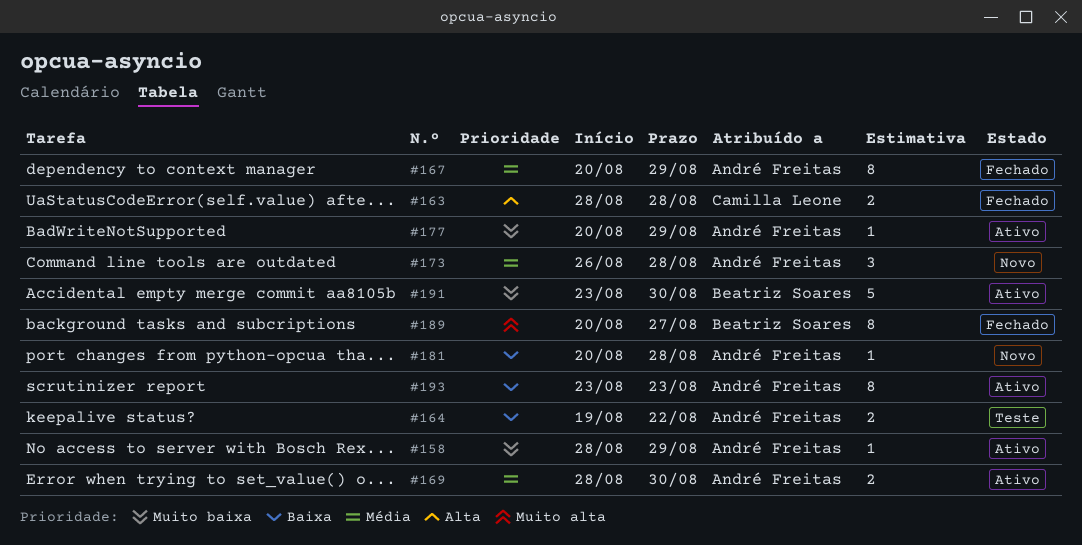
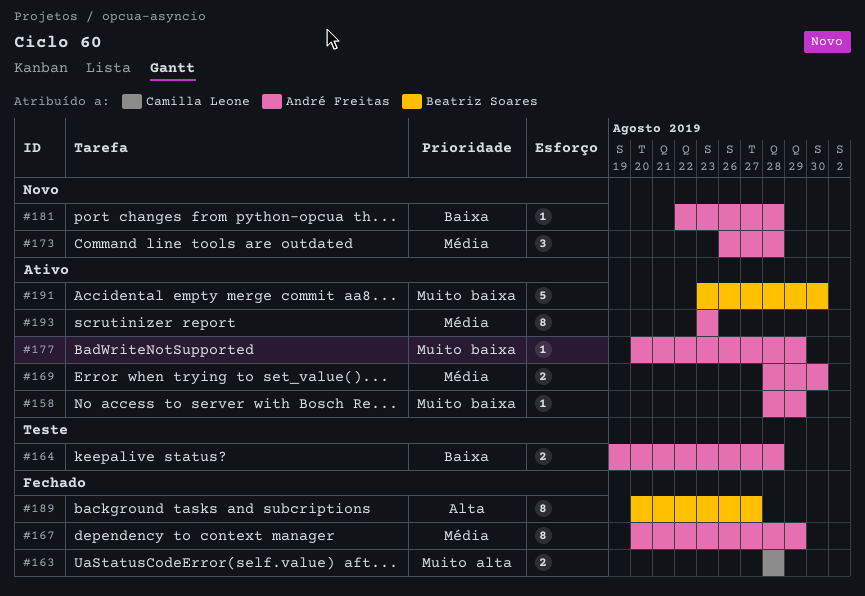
#163, priority: Alta -> Muito alta
#164, due: Aug 22 -> Aug 28
#181, start: Aug 20 -> Aug 22
#189, priority: Muito alta -> Alta
#193, priority: Baixa -> Média

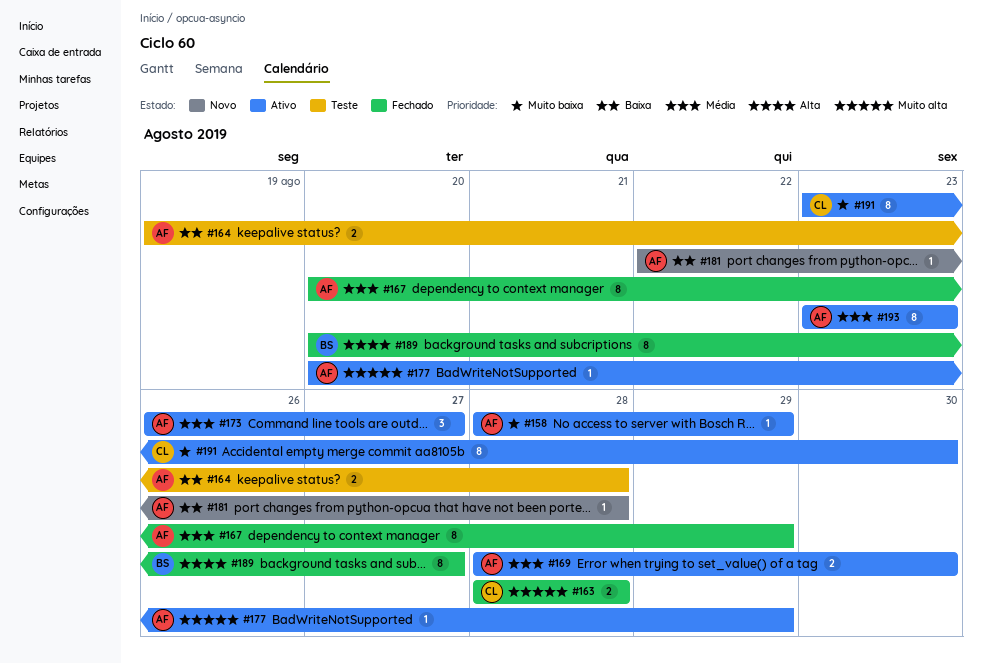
#173, status: Novo -> Ativo
#173, due: Aug 28 -> Aug 27
#177, priority: Muito baixa -> Muito alta
#191, owner: Beatriz Soares -> Camilla Leone
#191, estimate: 5 -> 8

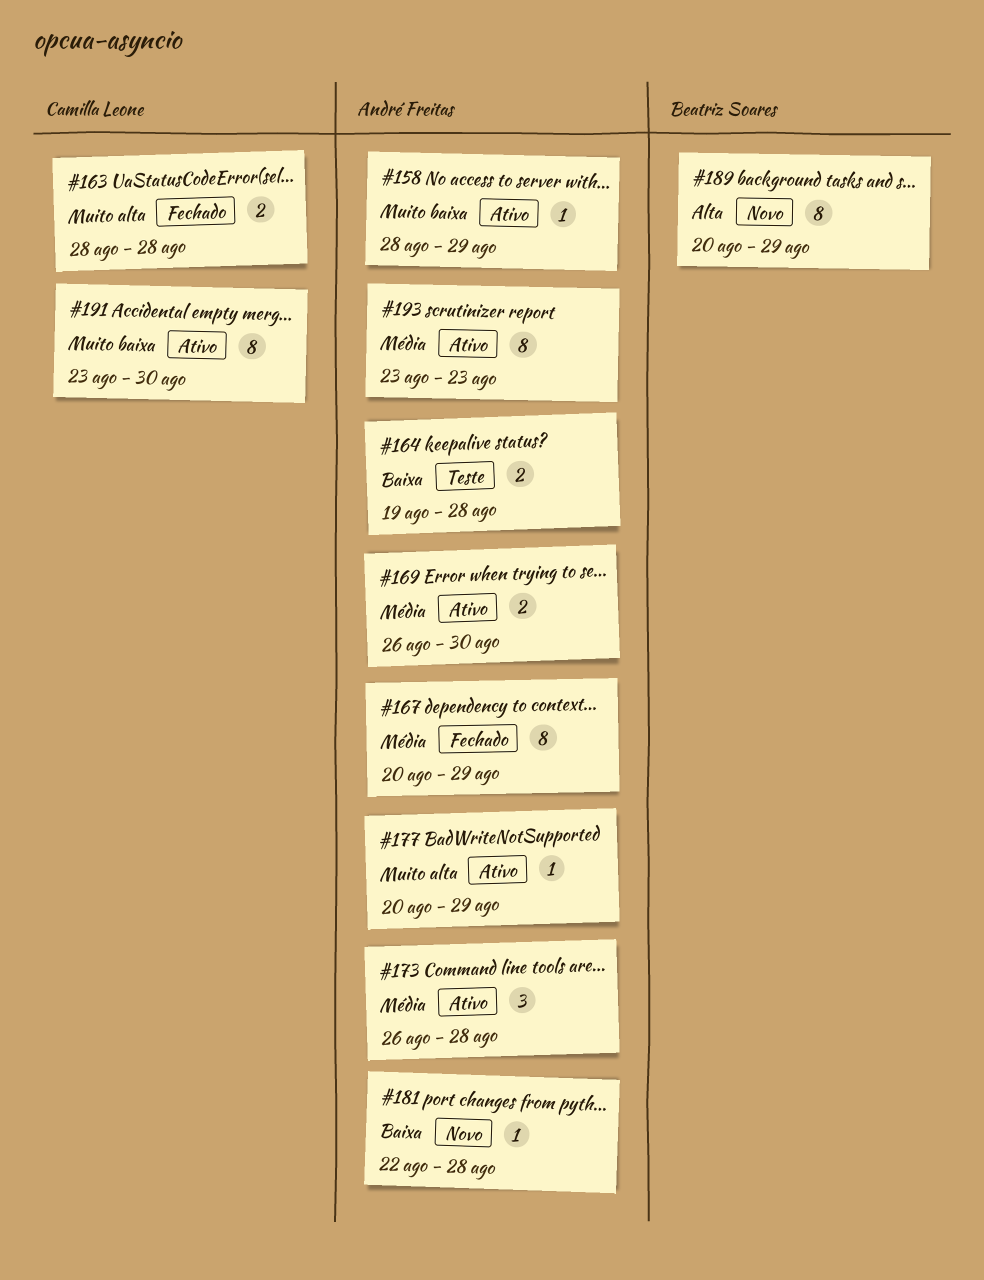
#169, start: Aug 28 -> Aug 26
#173, due: Aug 27 -> Aug 28
#189, status: Fechado -> Novo
#189, due: Aug 27 -> Aug 29

